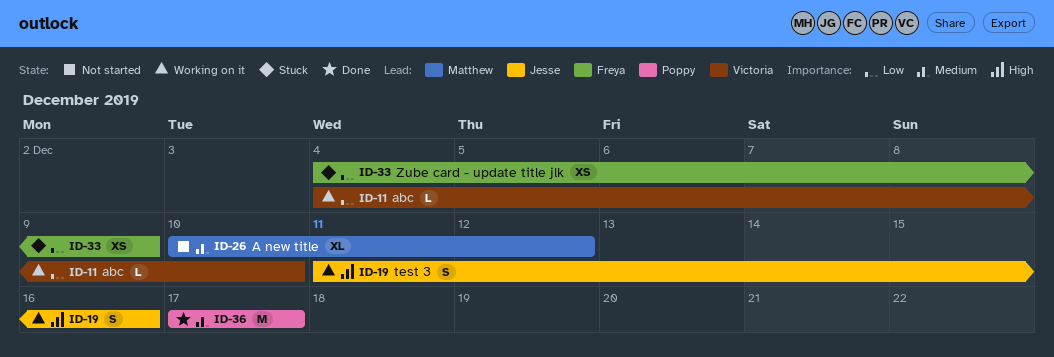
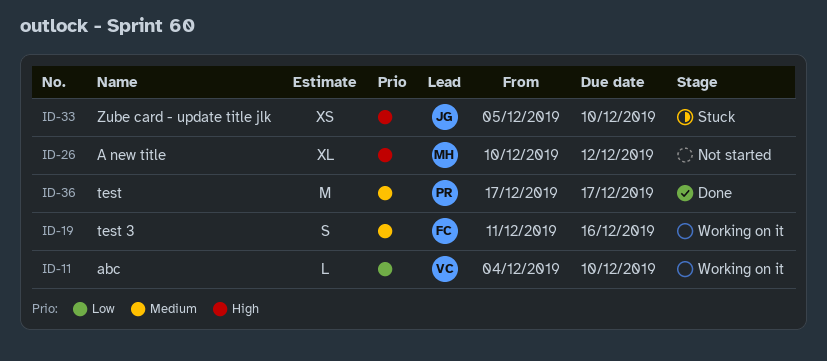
ID-19, owner: Jesse -> Freya
ID-19, priority: High -> Medium
ID-26, priority: Medium -> High
ID-33, owner: Freya -> Jesse
ID-33, priority: Low -> High
ID-33, start: Dec 4 -> Dec 5
ID-33, due: Dec 9 -> Dec 10

